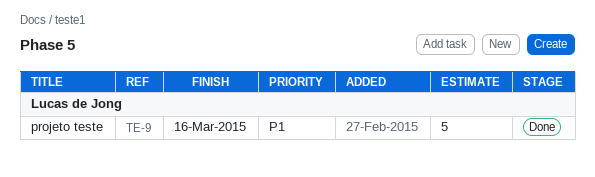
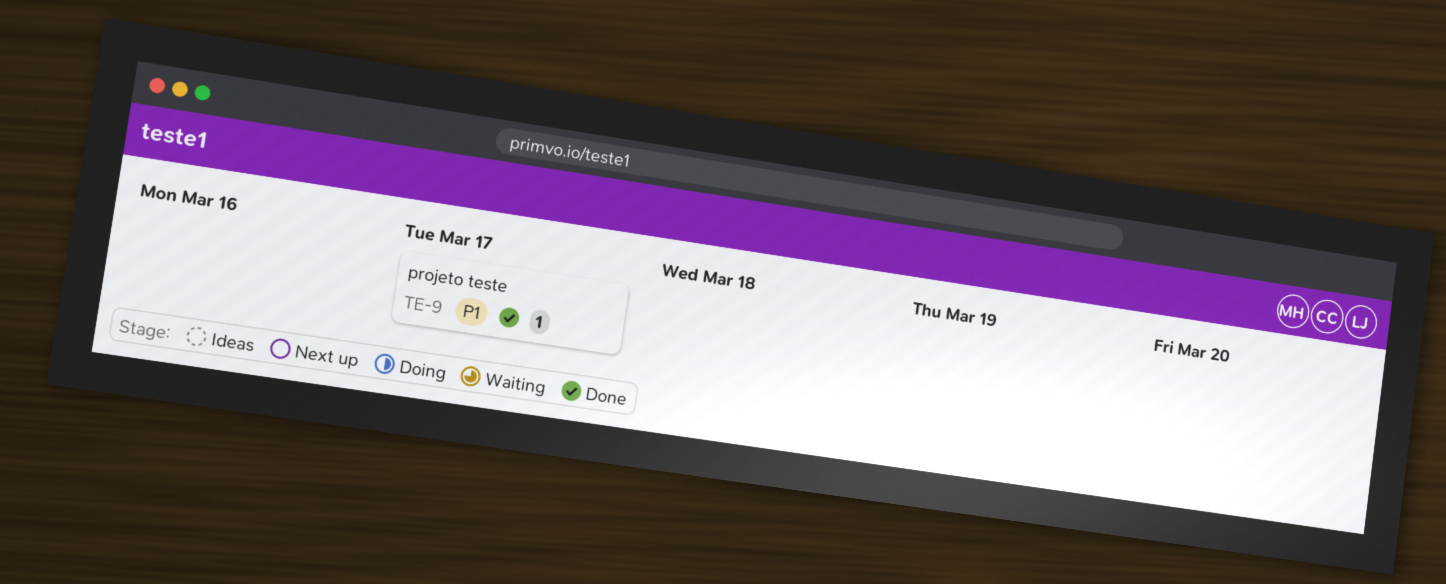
TE-9, estimate: 5 -> 1
TE-9, due: Mar 16 -> Mar 17

